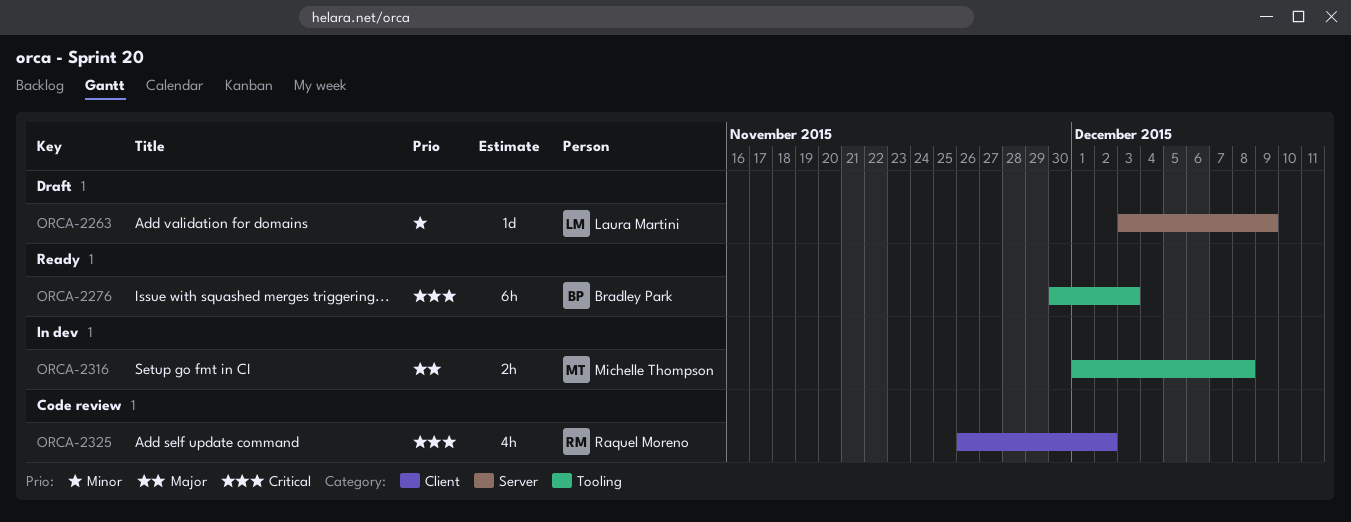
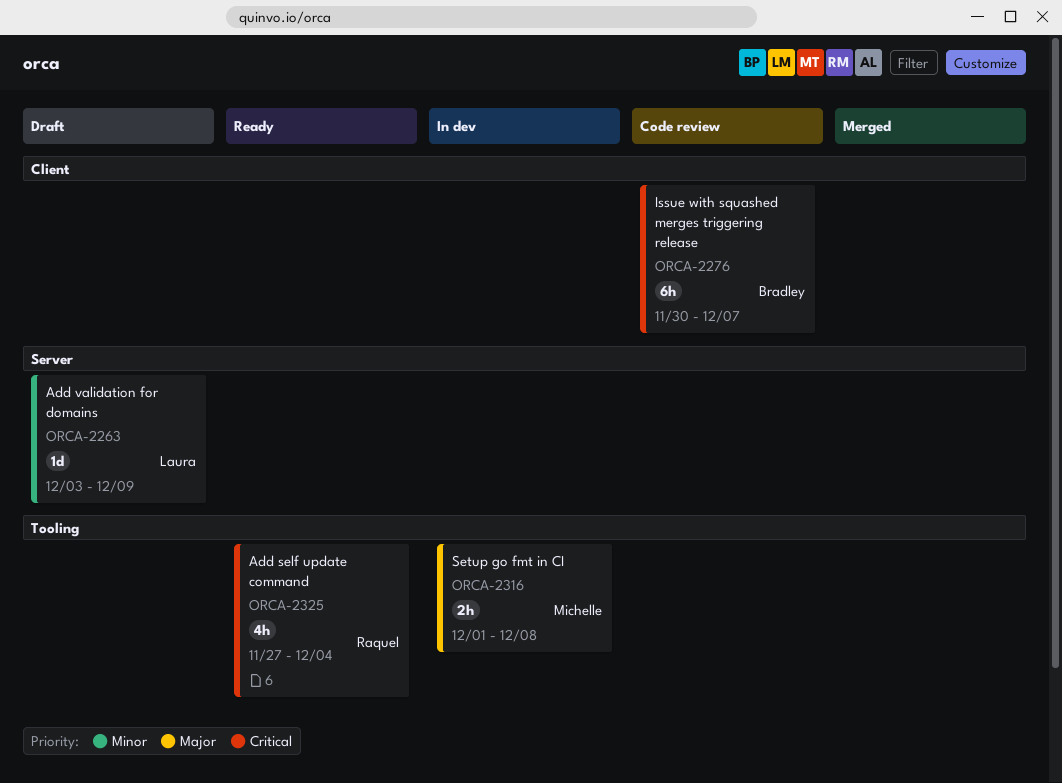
ORCA-2276, status: Ready -> Code review
ORCA-2276, label: Tooling -> Client
ORCA-2276, due: Dec 3 -> Dec 7
ORCA-2325, status: Code review -> Ready
ORCA-2325, label: Client -> Tooling
ORCA-2325, start: Nov 26 -> Nov 27
ORCA-2325, due: Dec 2 -> Dec 4

